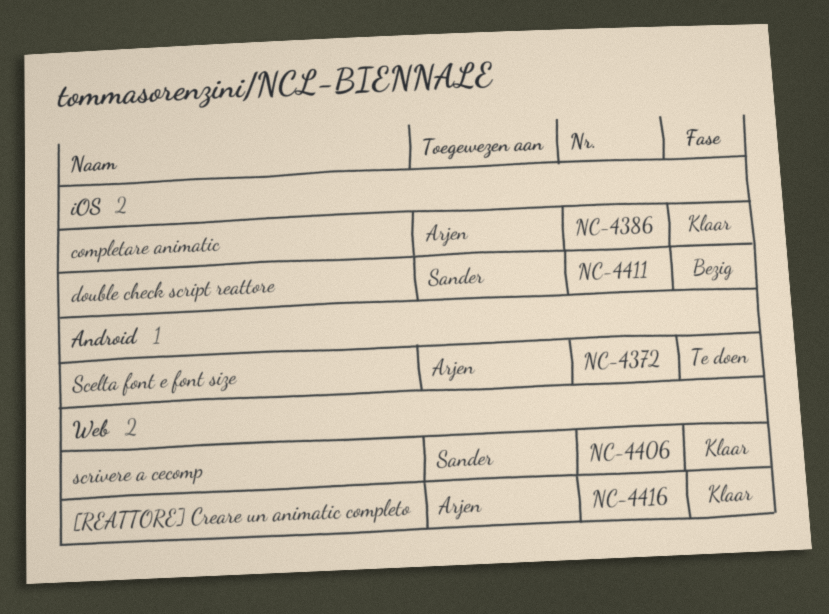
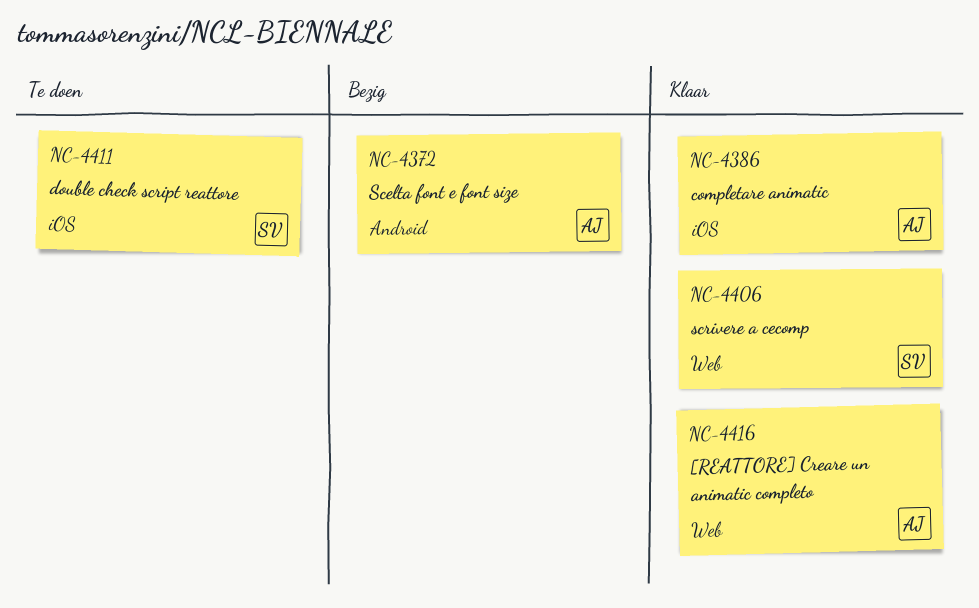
NC-4372, status: Te doen -> Bezig
NC-4411, status: Bezig -> Te doen

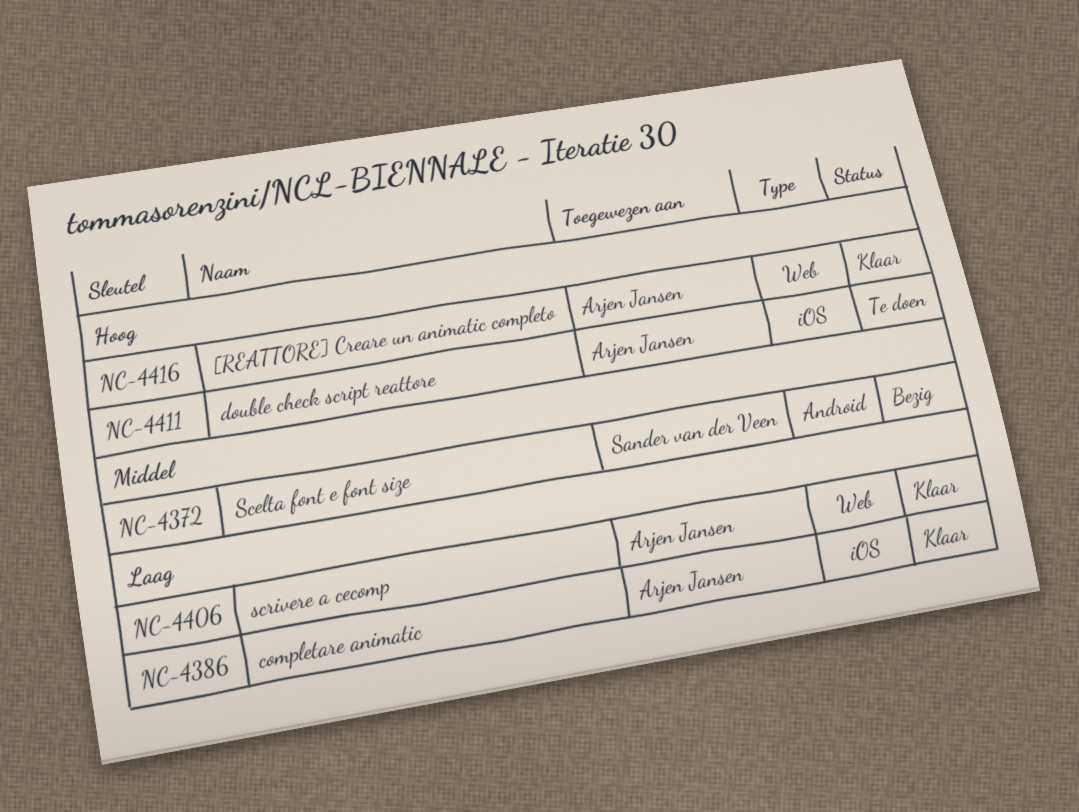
NC-4372, owner: Arjen Jansen -> Sander van der Veen
NC-4406, owner: Sander van der Veen -> Arjen Jansen
NC-4411, owner: Sander van der Veen -> Arjen Jansen

